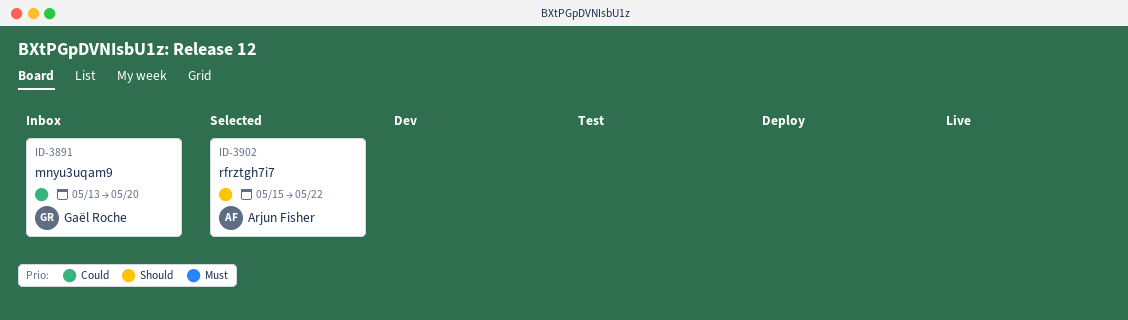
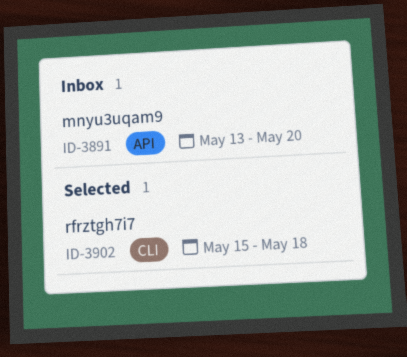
ID-3902, due: May 22 -> May 18

